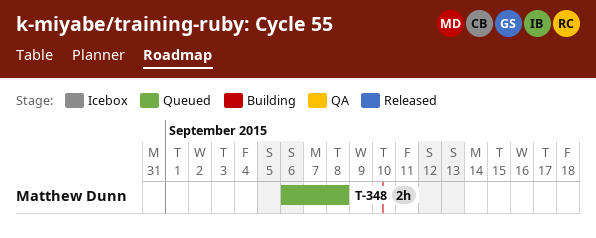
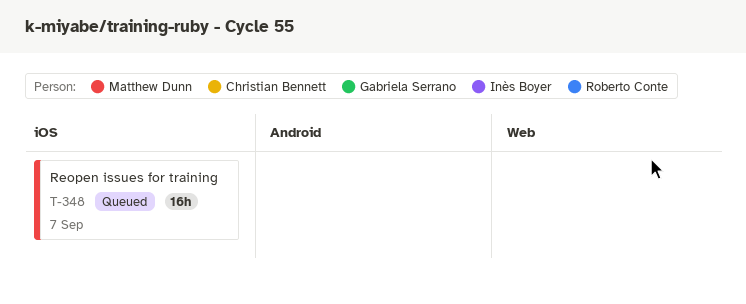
T-348, estimate: 2h -> 16h
T-348, due: Sep 8 -> Sep 7

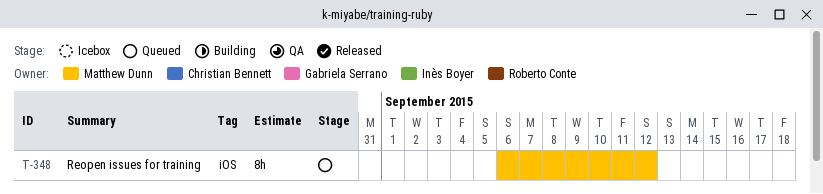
T-348, estimate: 16h -> 8h
T-348, due: Sep 7 -> Sep 12

